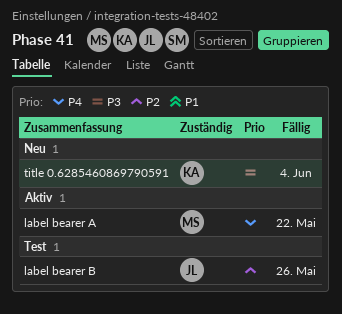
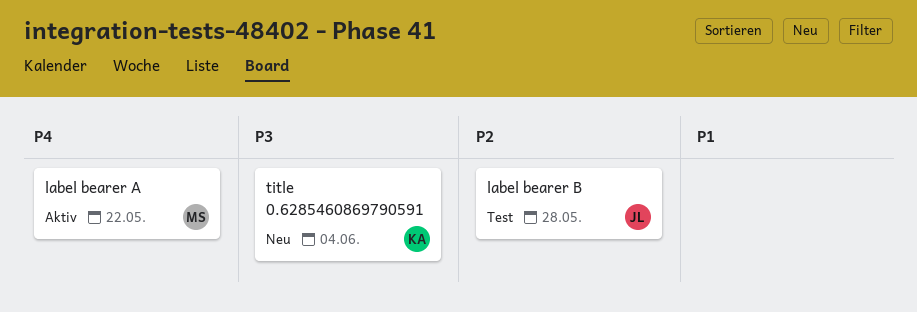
label bearer B, due: May 26 -> May 28

